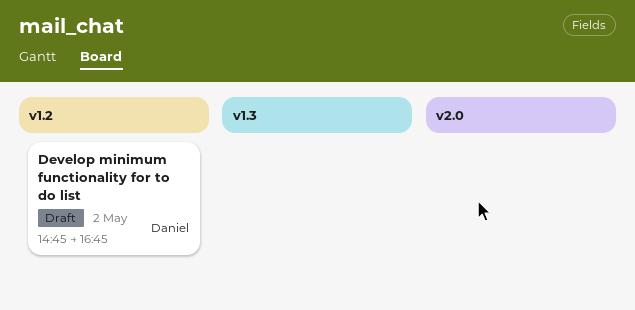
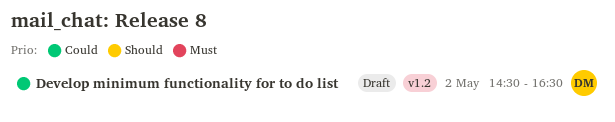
Develop minimum functionality for to do list, begins: 14:45 -> 14:30
Develop minimum functionality for to do list, ends: 16:45 -> 16:30

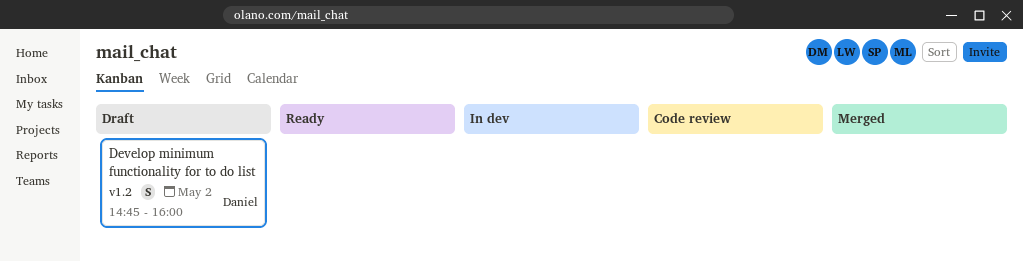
Develop minimum functionality for to do list, begins: 14:30 -> 14:45
Develop minimum functionality for to do list, ends: 16:30 -> 16:00

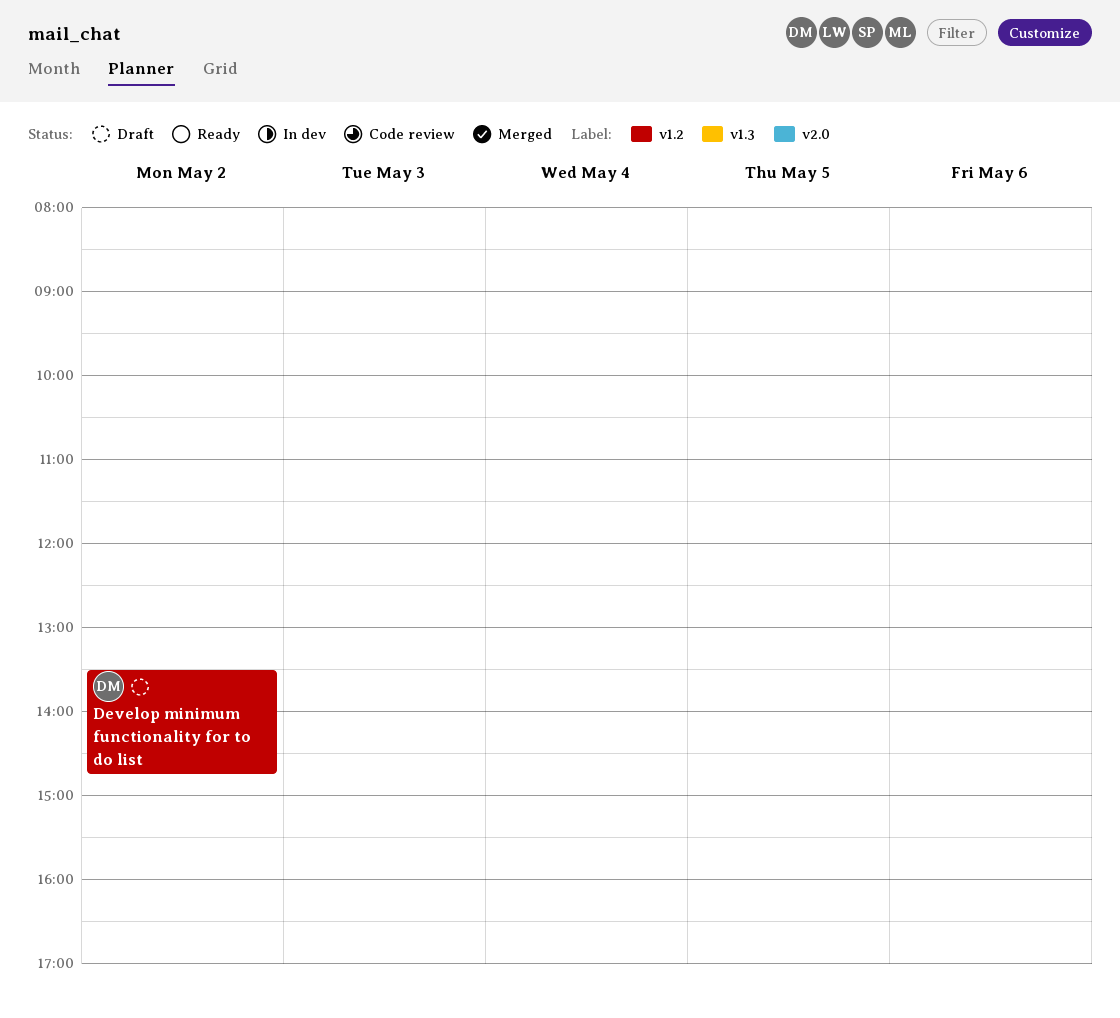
Develop minimum functionality for to do list, begins: 14:45 -> 13:30
Develop minimum functionality for to do list, ends: 16:00 -> 14:45

